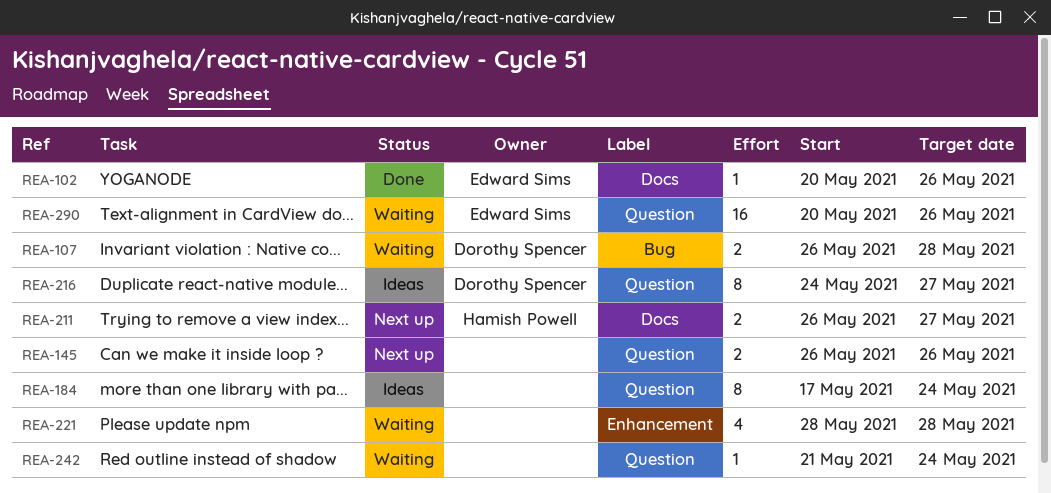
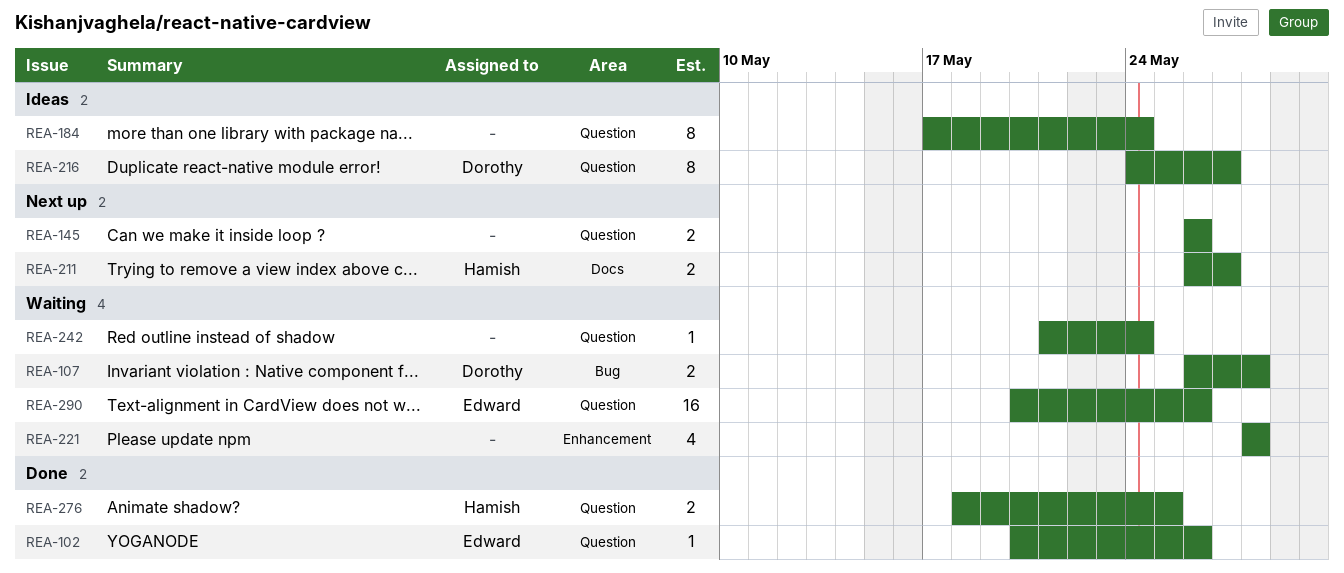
REA-102, label: Docs -> Question
REA-276: none -> present

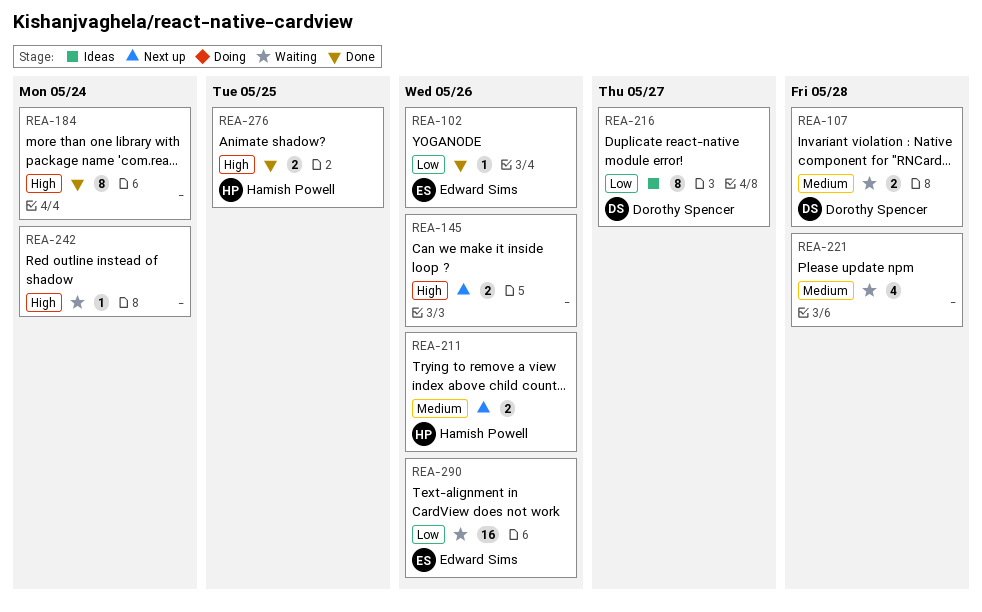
REA-184, status: Ideas -> Done
REA-211, due: May 27 -> May 26

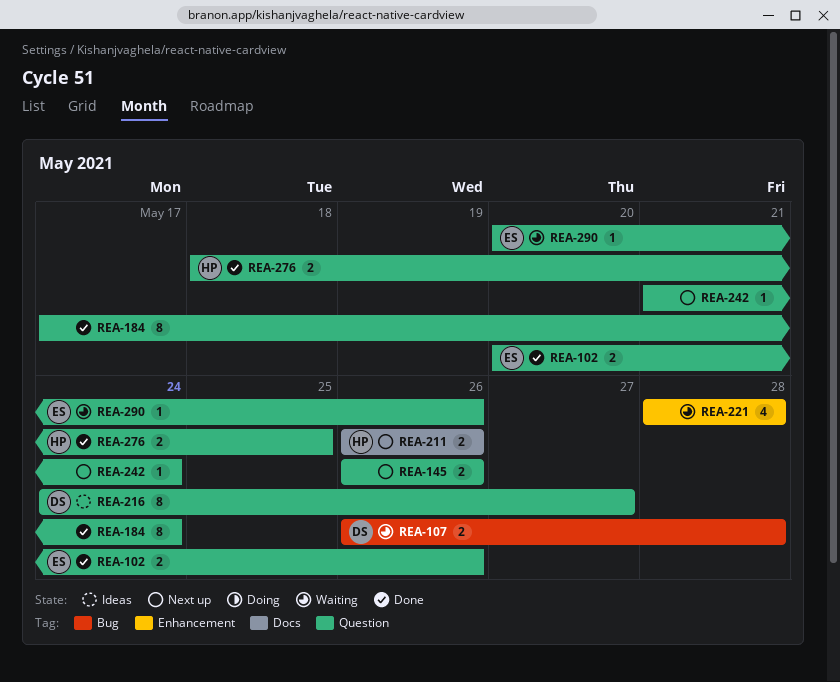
REA-102, estimate: 1 -> 2
REA-242, status: Waiting -> Next up
REA-290, estimate: 16 -> 1

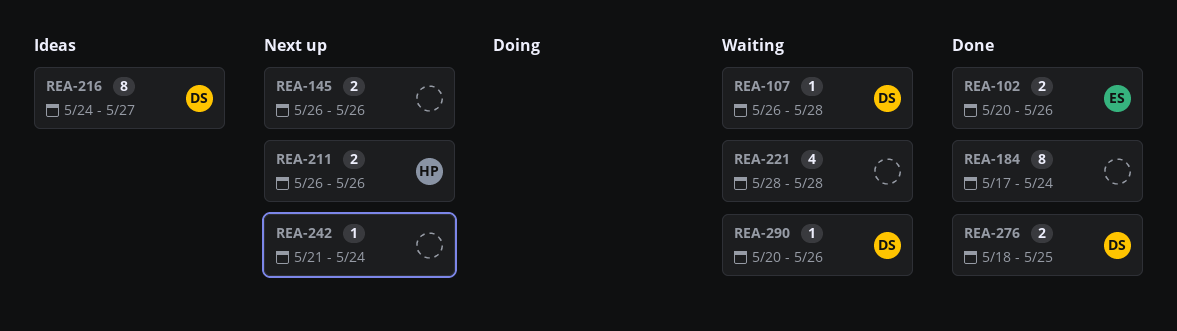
REA-107, estimate: 2 -> 1
REA-276, owner: HP -> DS
REA-290, owner: ES -> DS

